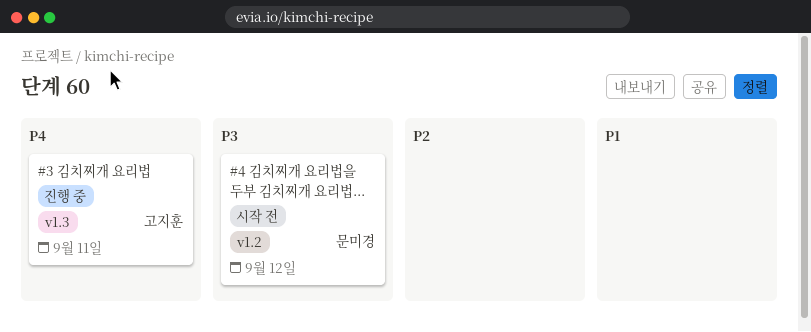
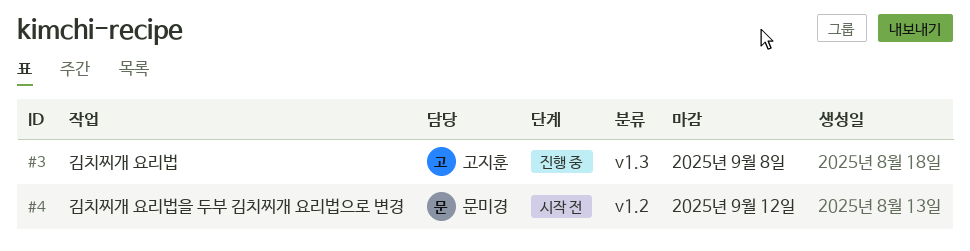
#3, due: Sep 11 -> Sep 8

